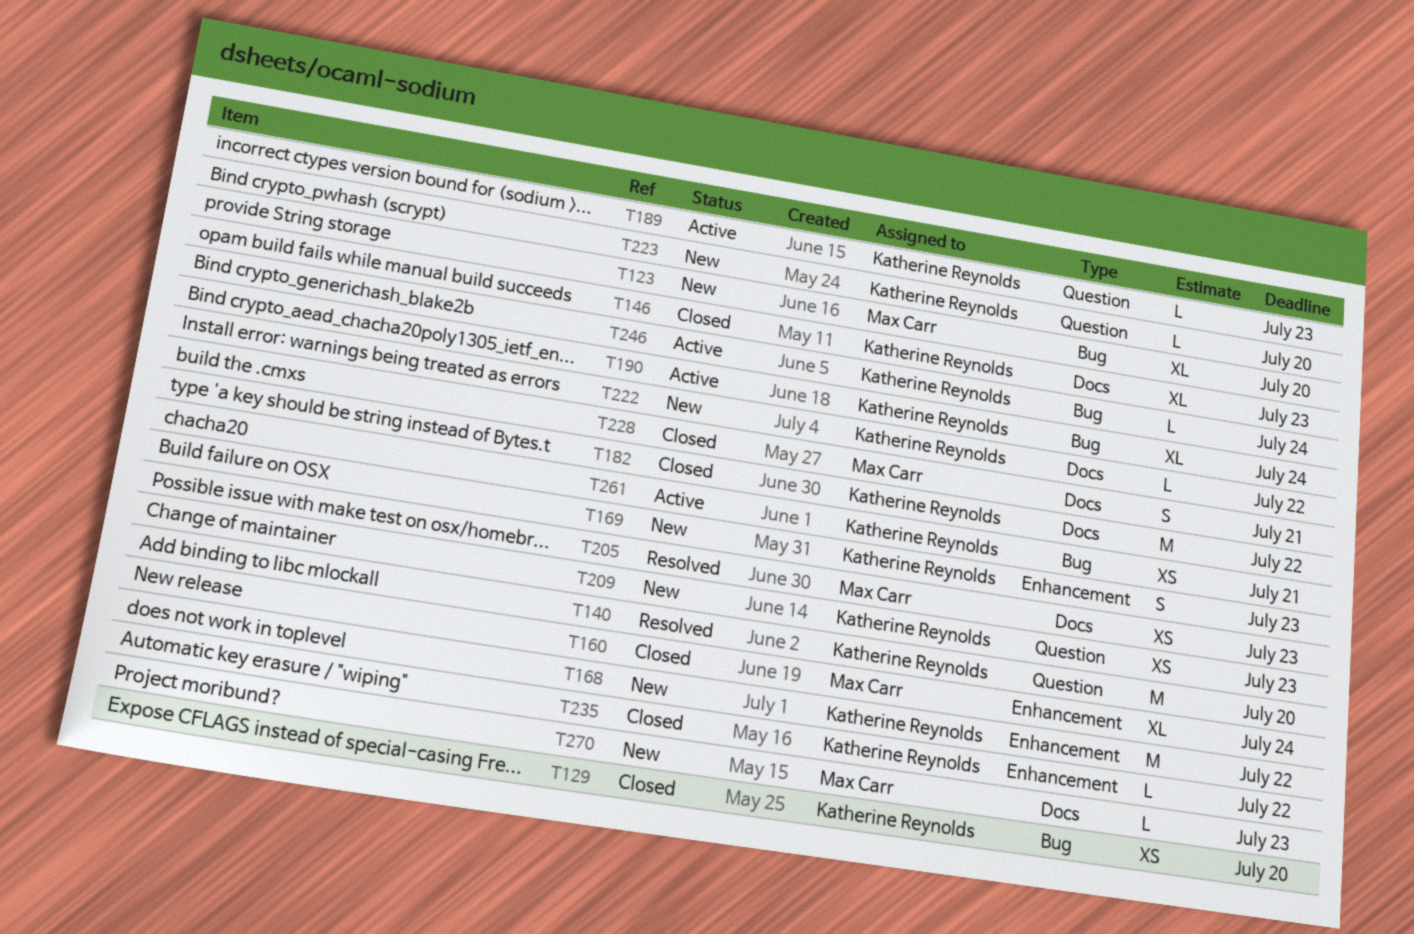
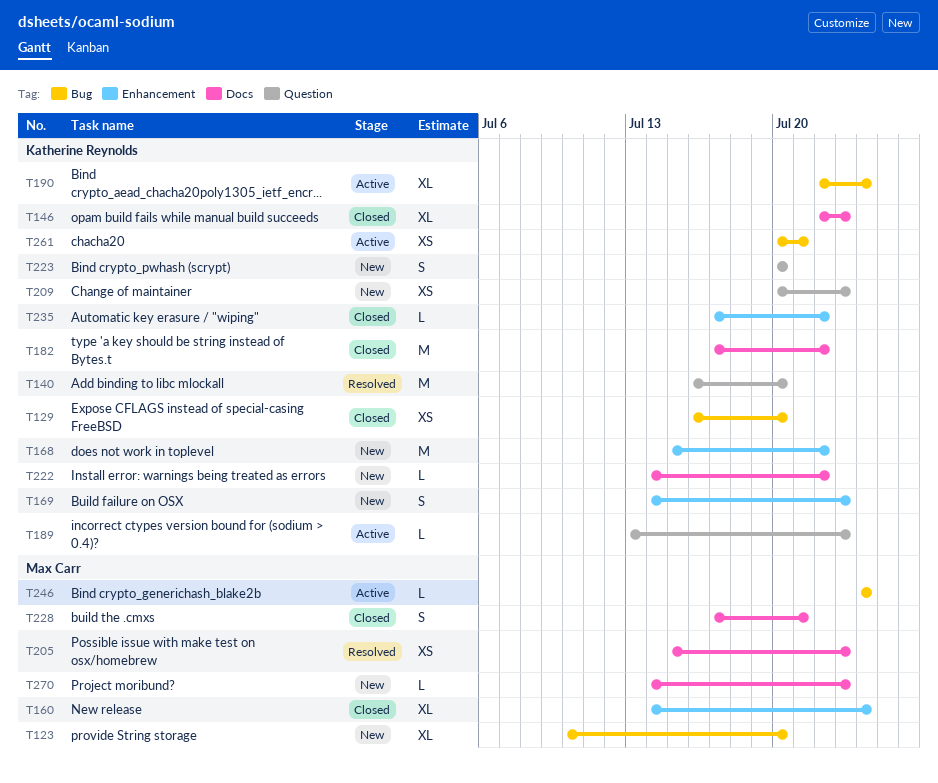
T223, estimate: L -> S
T246, owner: Katherine Reynolds -> Max Carr

